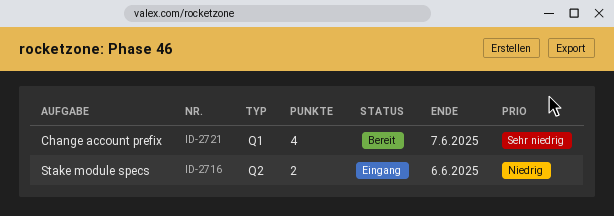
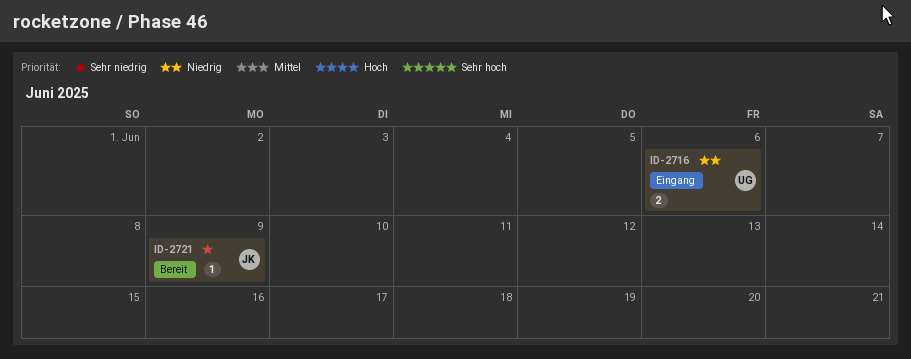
ID-2721, estimate: 4 -> 1
ID-2721, due: Jun 7 -> Jun 9

